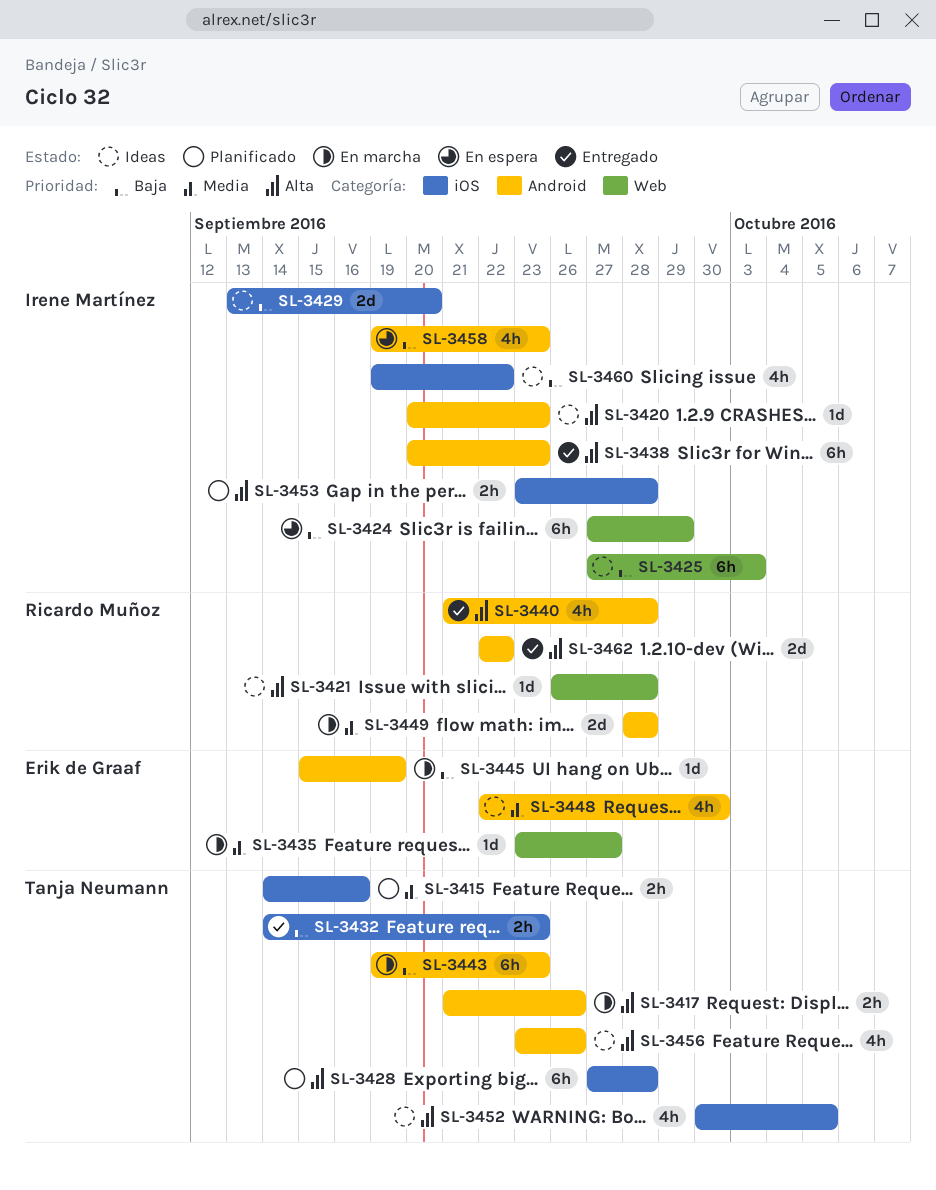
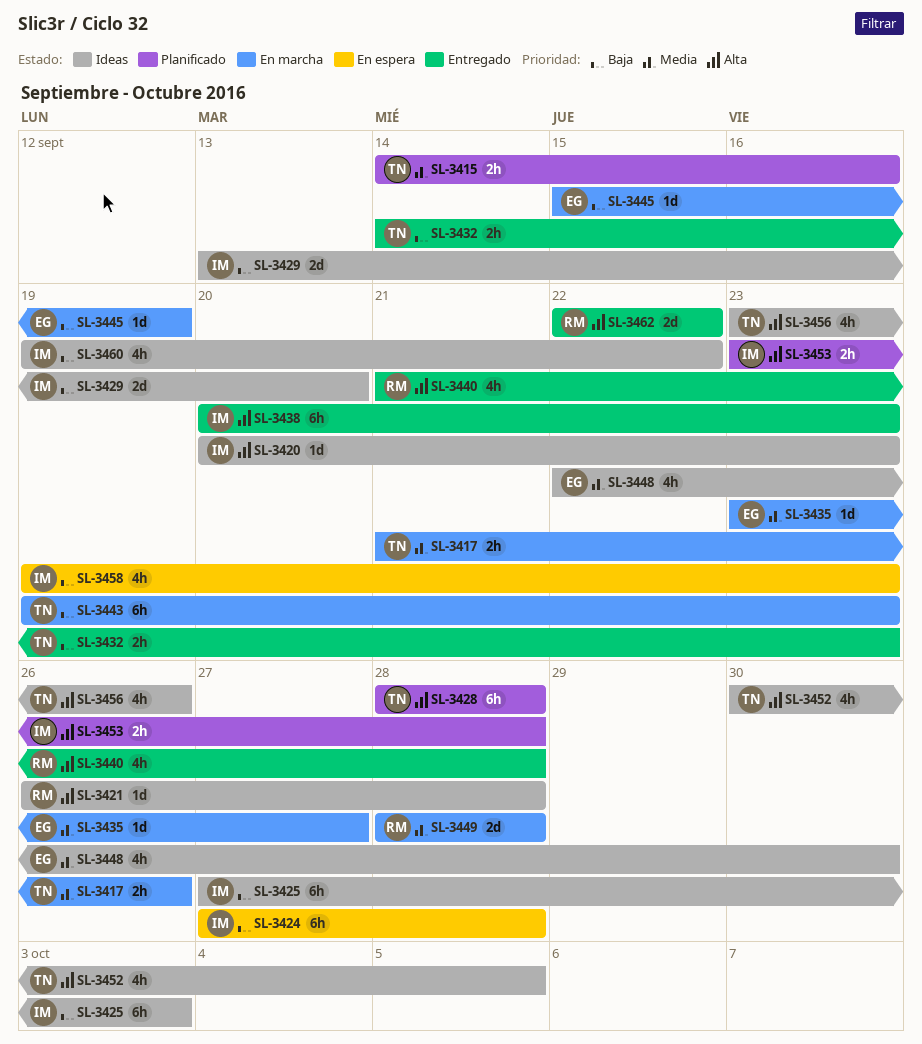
SL-3417, priority: Alta -> Media
SL-3424, due: Sep 29 -> Sep 28
SL-3428, start: Sep 27 -> Sep 28

